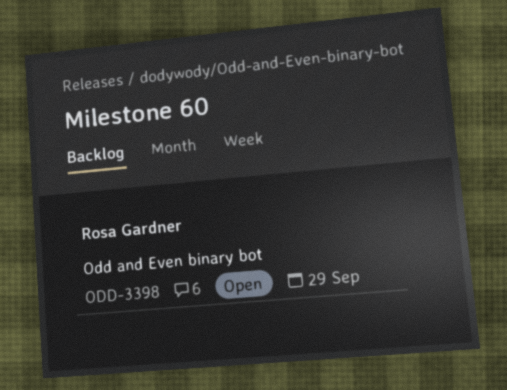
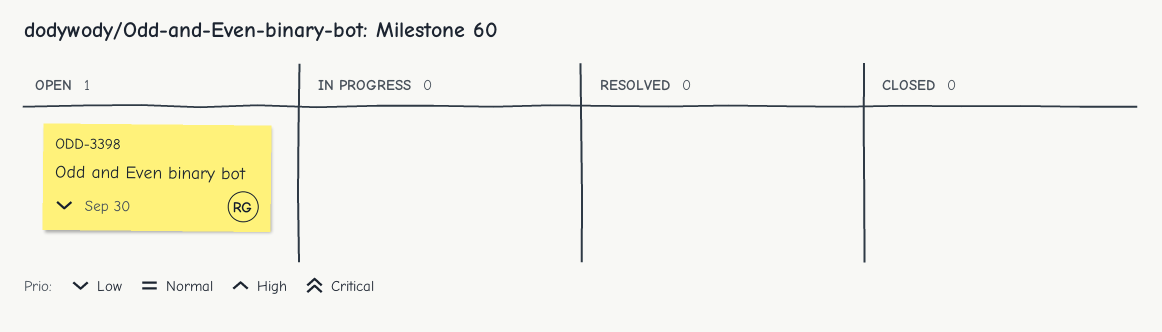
ODD-3398, due: Sep 29 -> Sep 30

